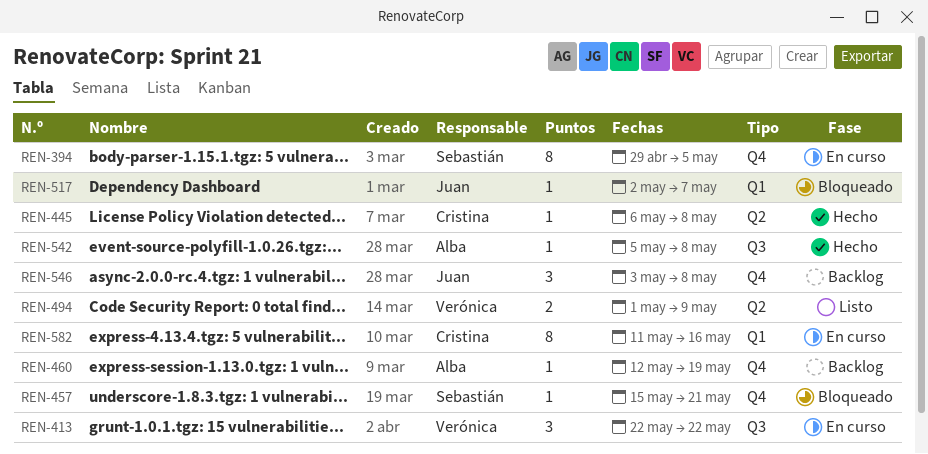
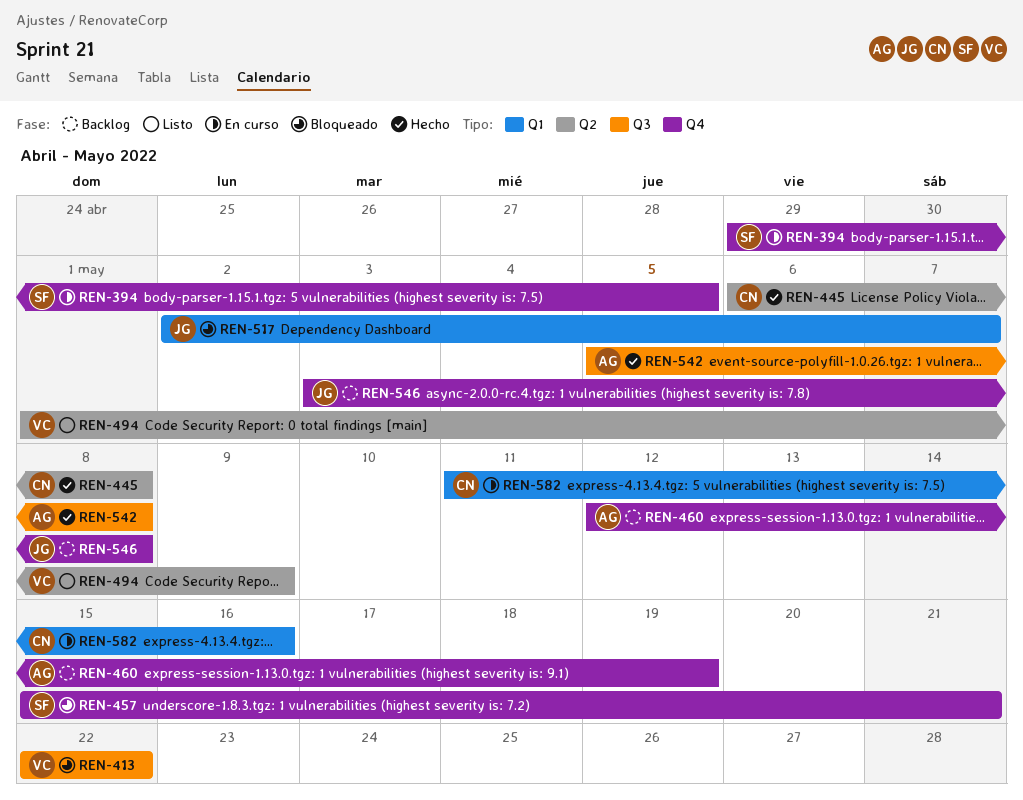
REN-413, status: En curso -> Bloqueado

